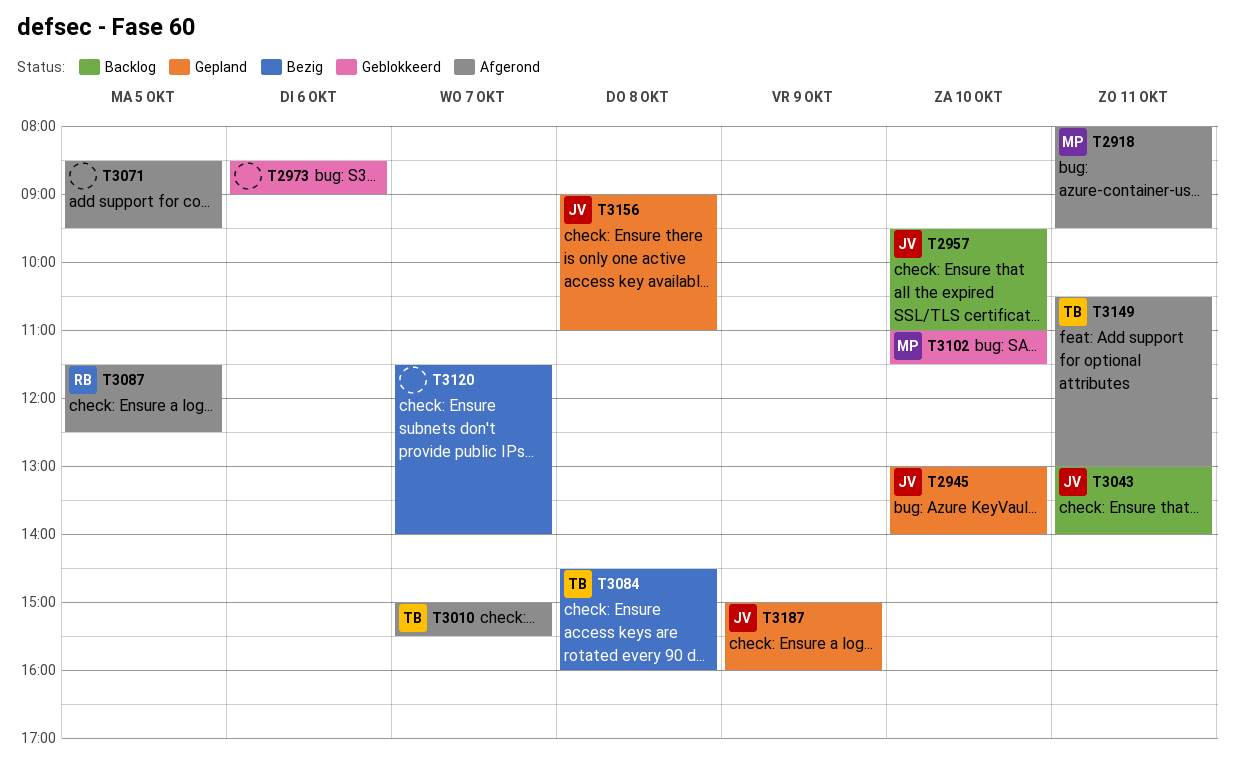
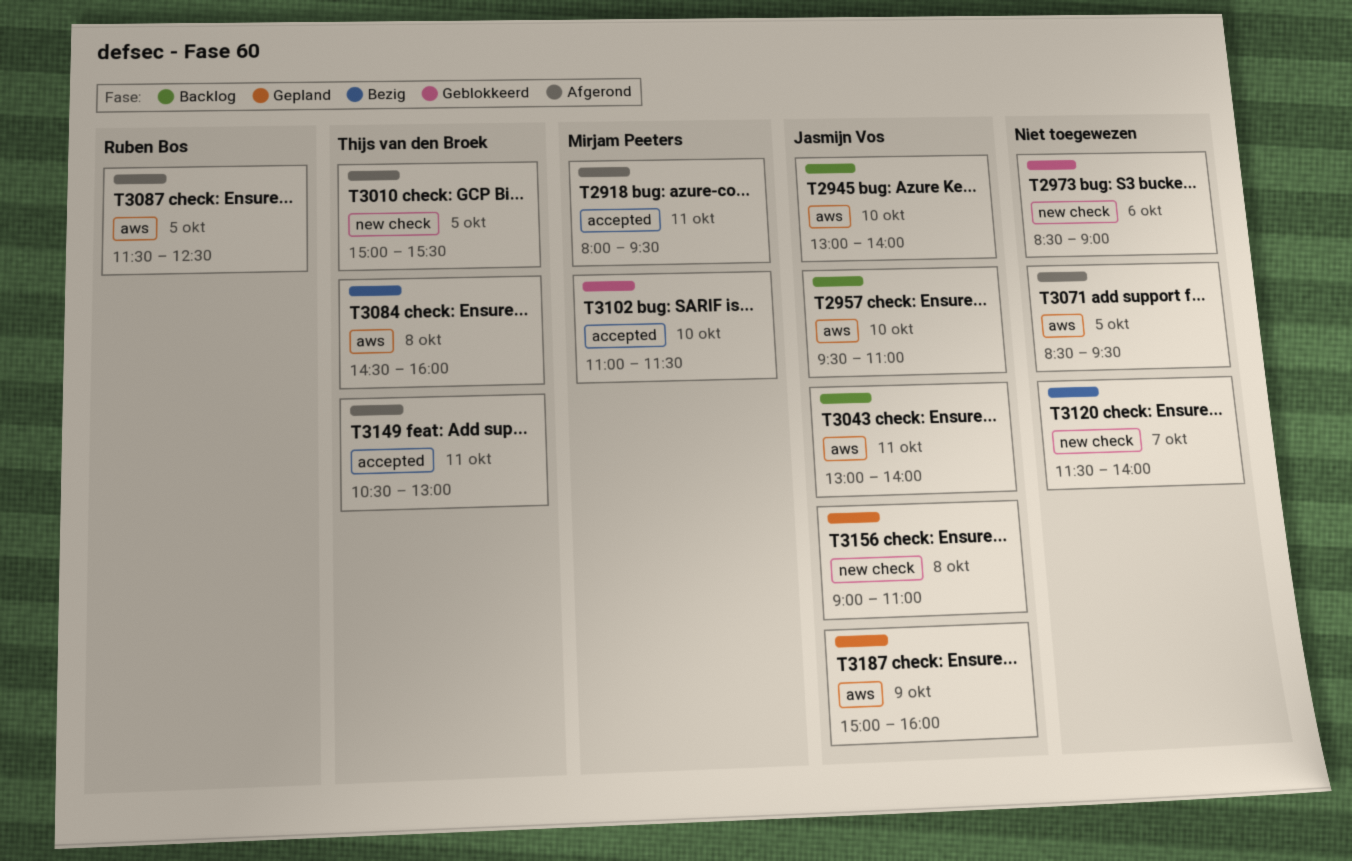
T2945, status: Gepland -> Backlog
T3010, day: Oct 7 -> Oct 5

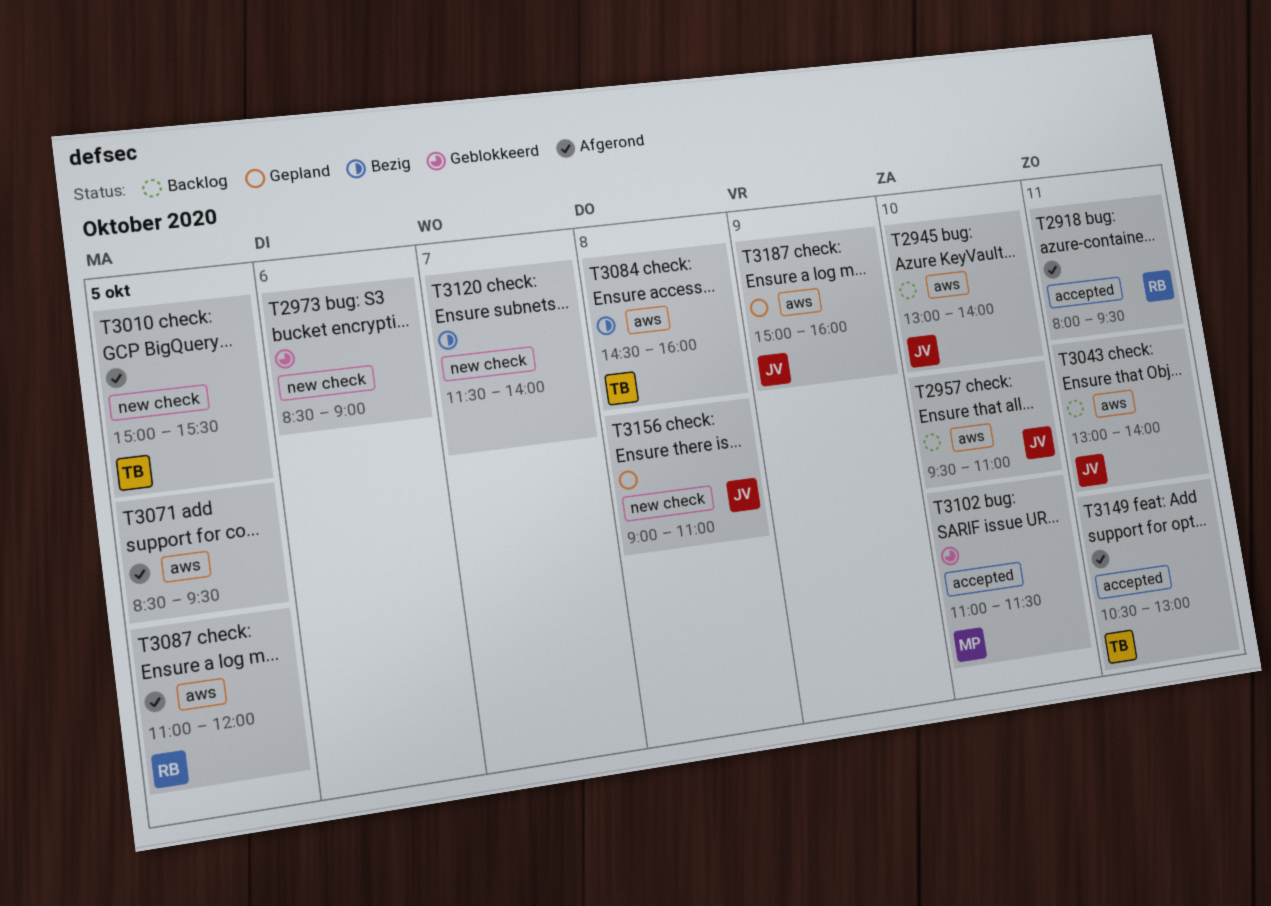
T2918, owner: Mirjam Peeters -> Ruben Bos
T3087, begins: 11:30 -> 11:00
T3087, ends: 12:30 -> 12:00

